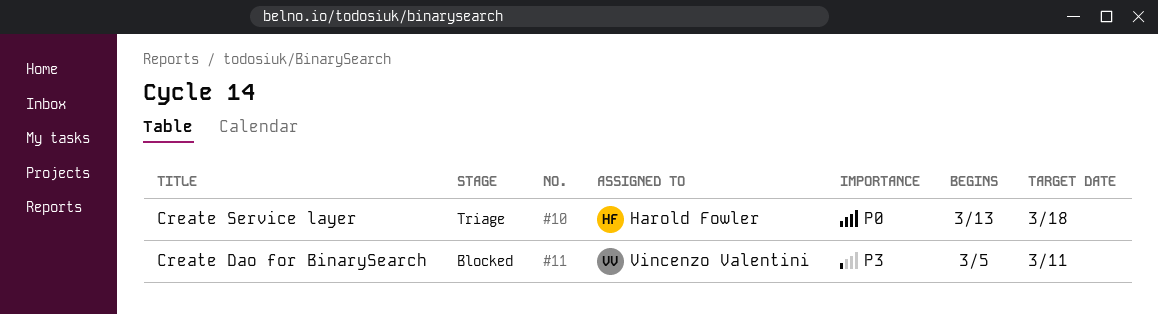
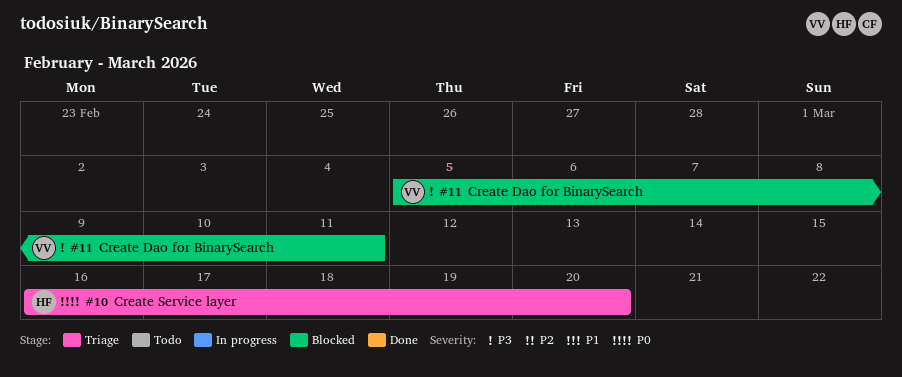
#10, start: Mar 13 -> Mar 16
#10, due: Mar 18 -> Mar 20

